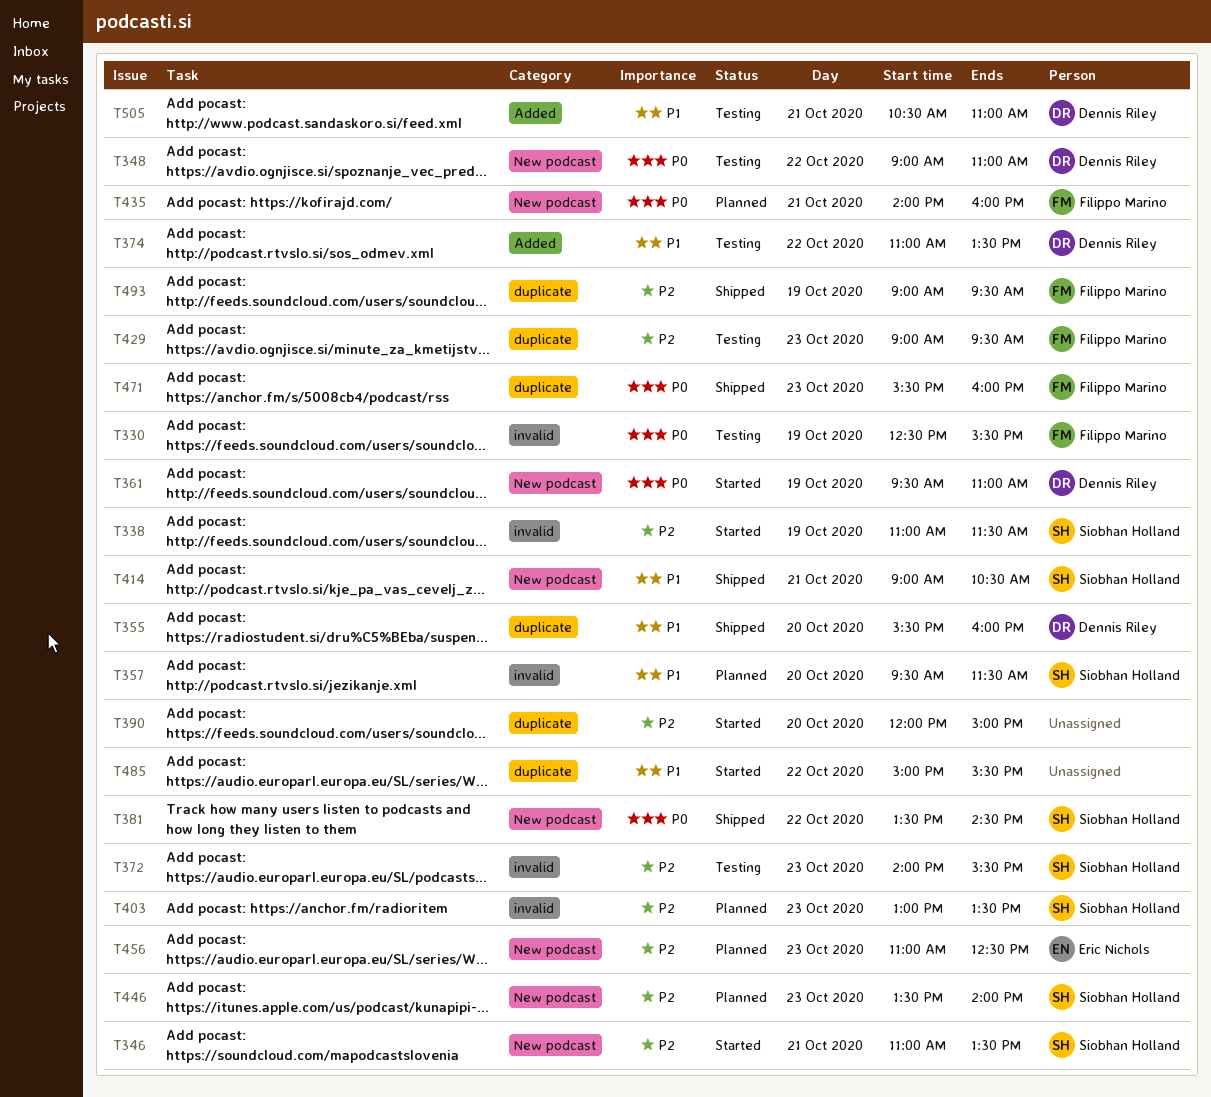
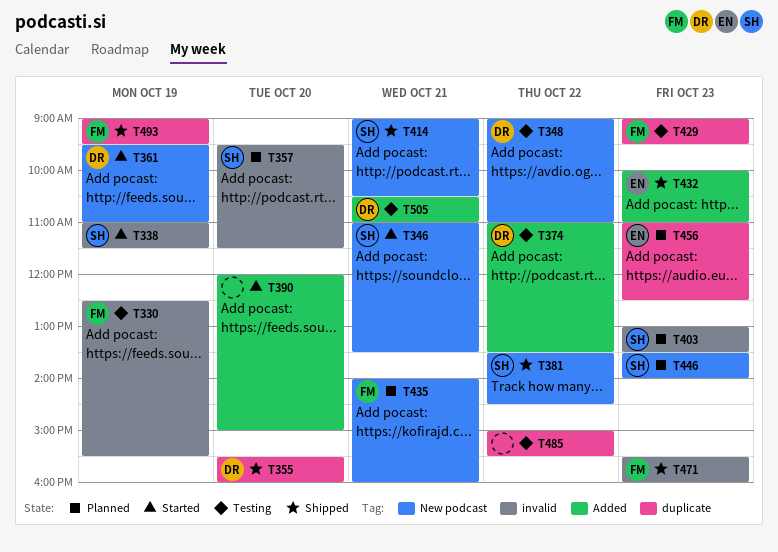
T372: present -> none
T390, label: duplicate -> Added
T432: none -> present
T456, label: New podcast -> duplicate
T471, label: duplicate -> invalid
T485, status: Started -> Testing

